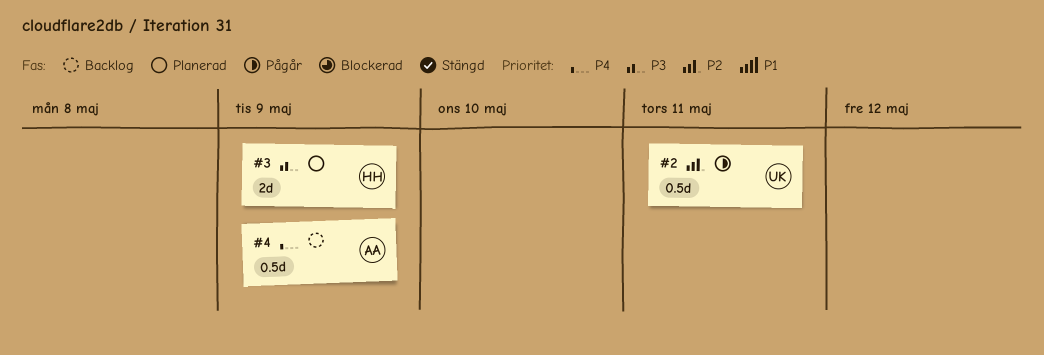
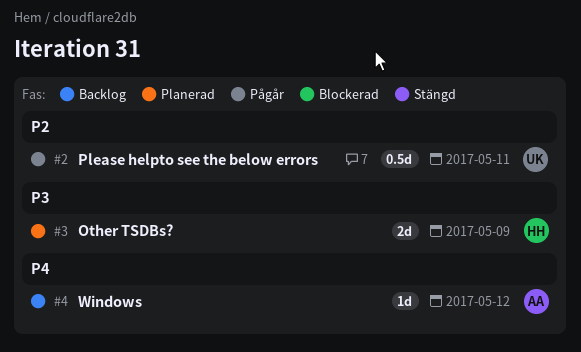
#4, estimate: 0.5d -> 1d
#4, due: May 9 -> May 12

